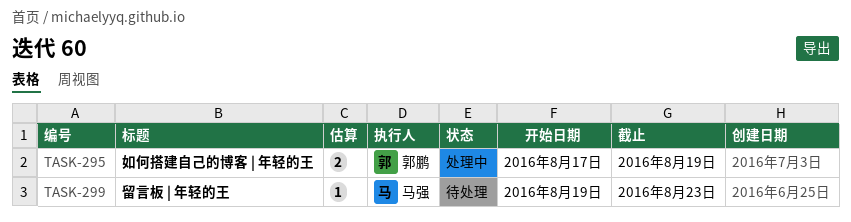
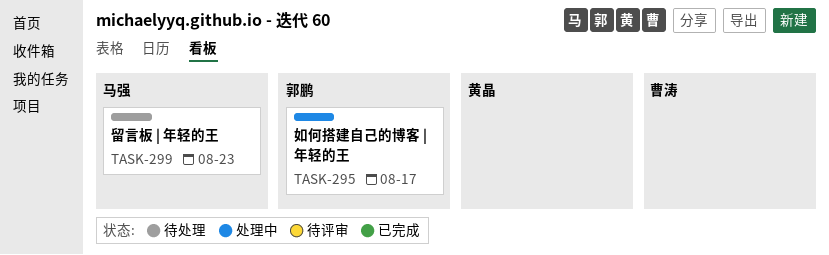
TASK-295, due: Aug 19 -> Aug 17

